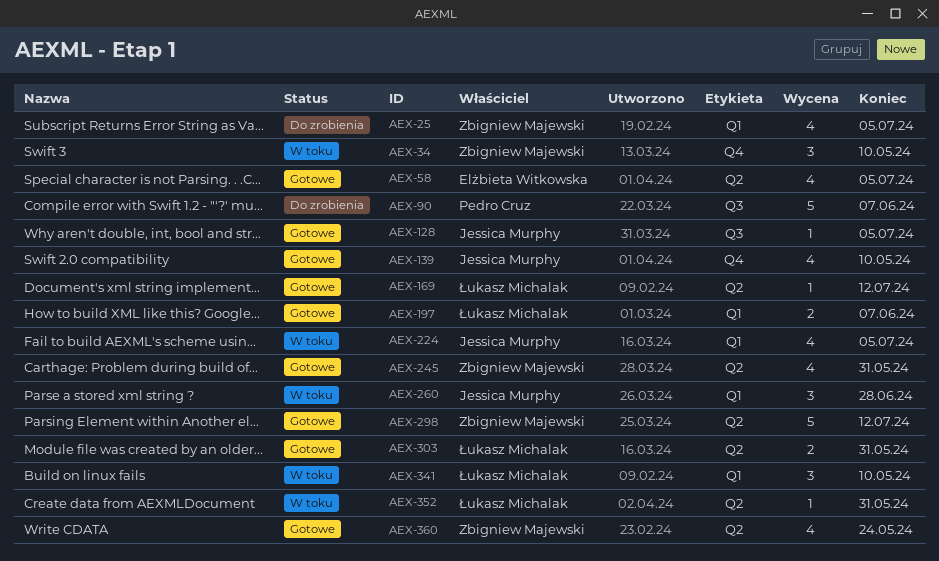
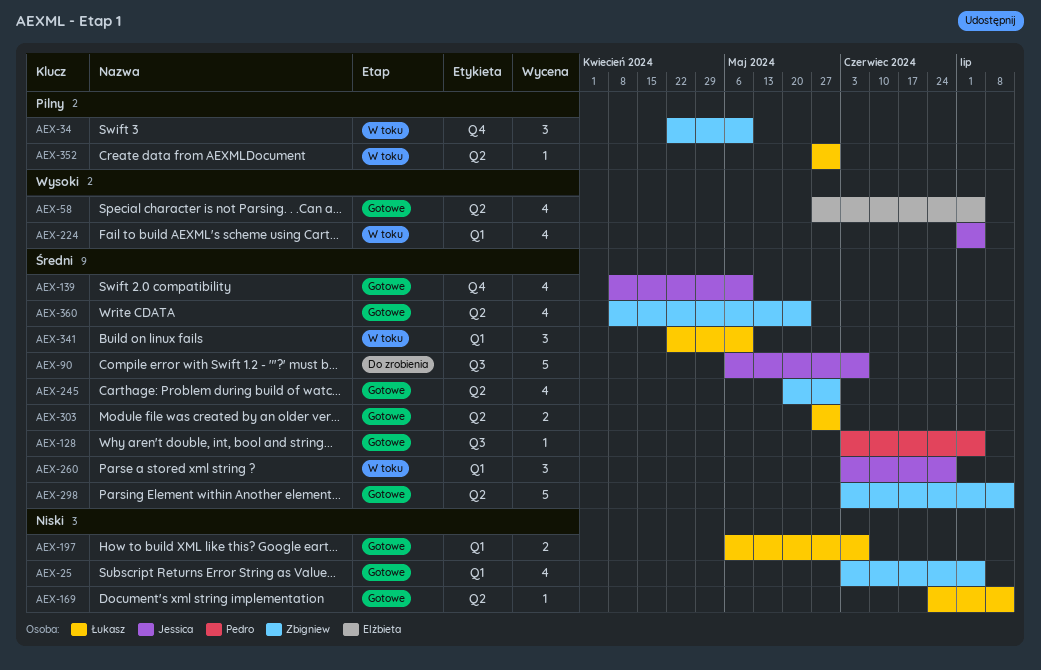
AEX-25, status: Do zrobienia -> Gotowe
AEX-90, owner: Pedro Cruz -> Jessica Murphy
AEX-128, owner: Jessica Murphy -> Pedro Cruz

